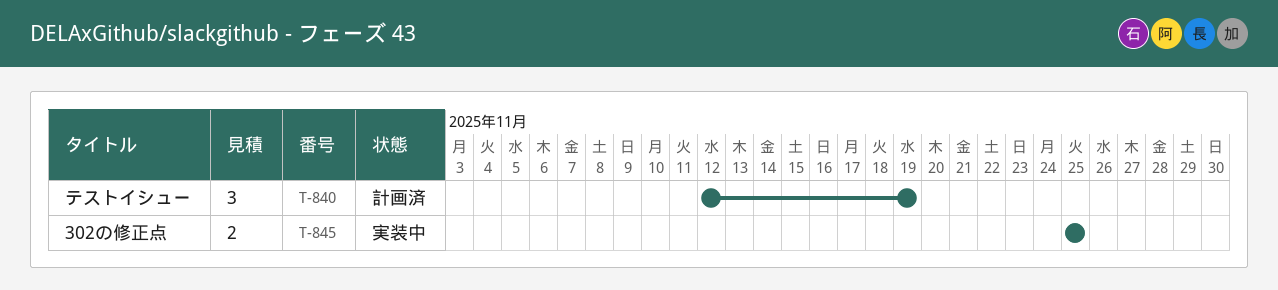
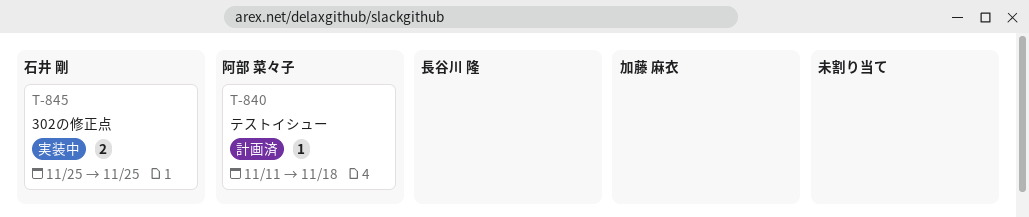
T-840, estimate: 3 -> 1
T-840, start: Nov 12 -> Nov 11
T-840, due: Nov 19 -> Nov 18

